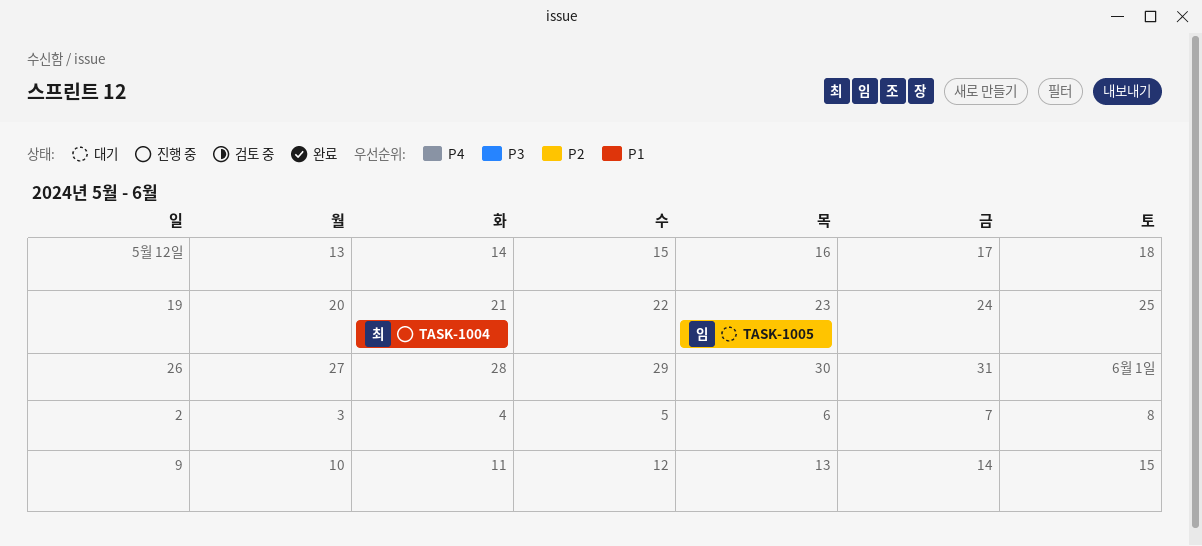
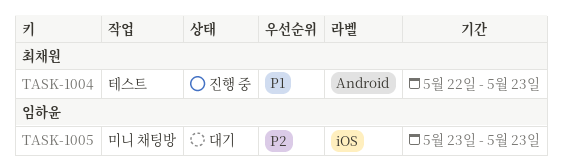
TASK-1004, start: May 21 -> May 22
TASK-1004, due: May 21 -> May 23

